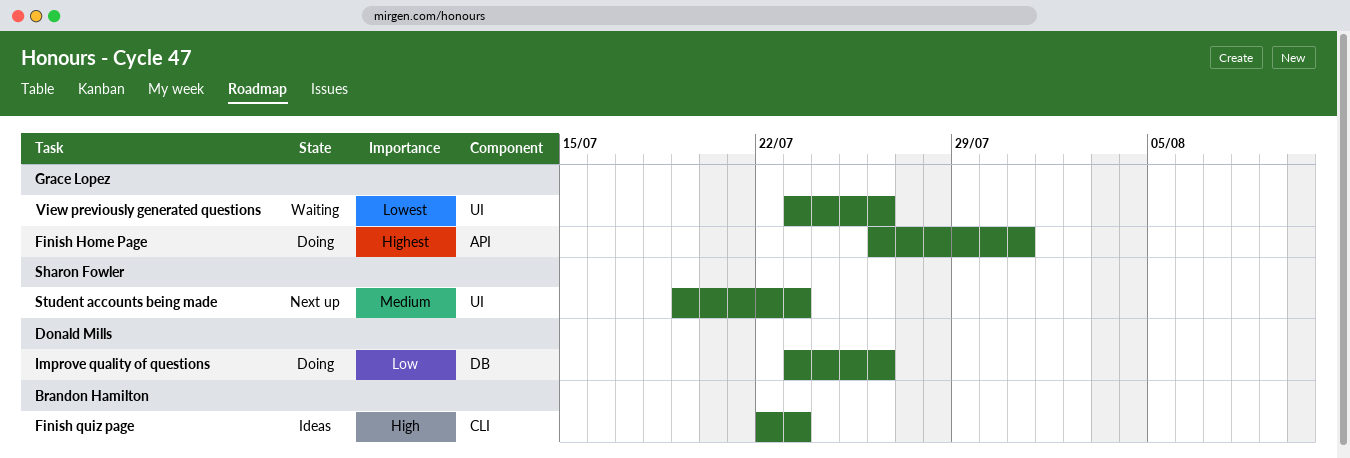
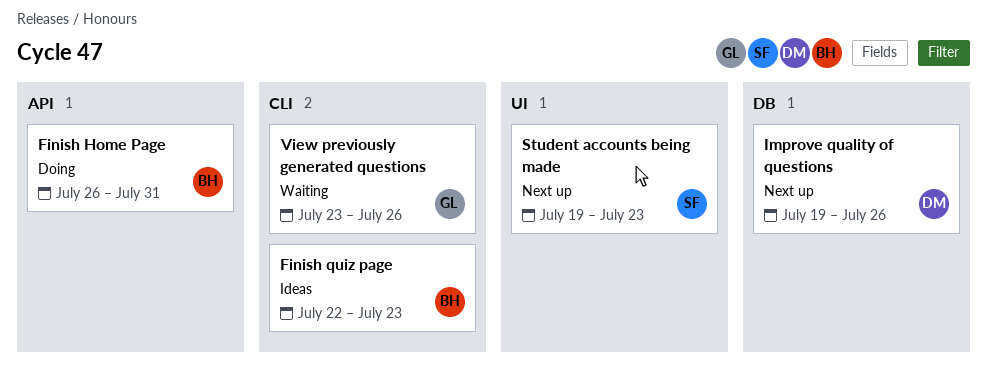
Finish Home Page, owner: Grace Lopez -> Brandon Hamilton
Improve quality of questions, status: Doing -> Next up
Improve quality of questions, start: Jul 23 -> Jul 19
View previously generated questions, label: UI -> CLI

